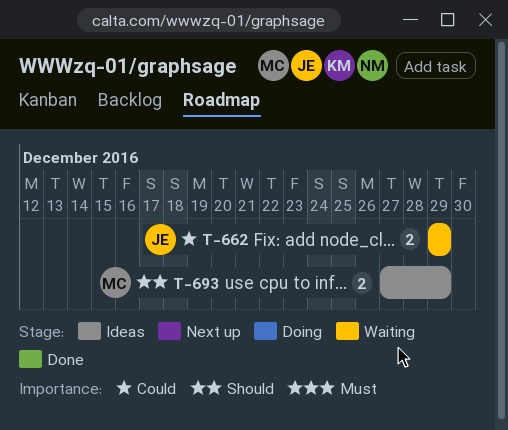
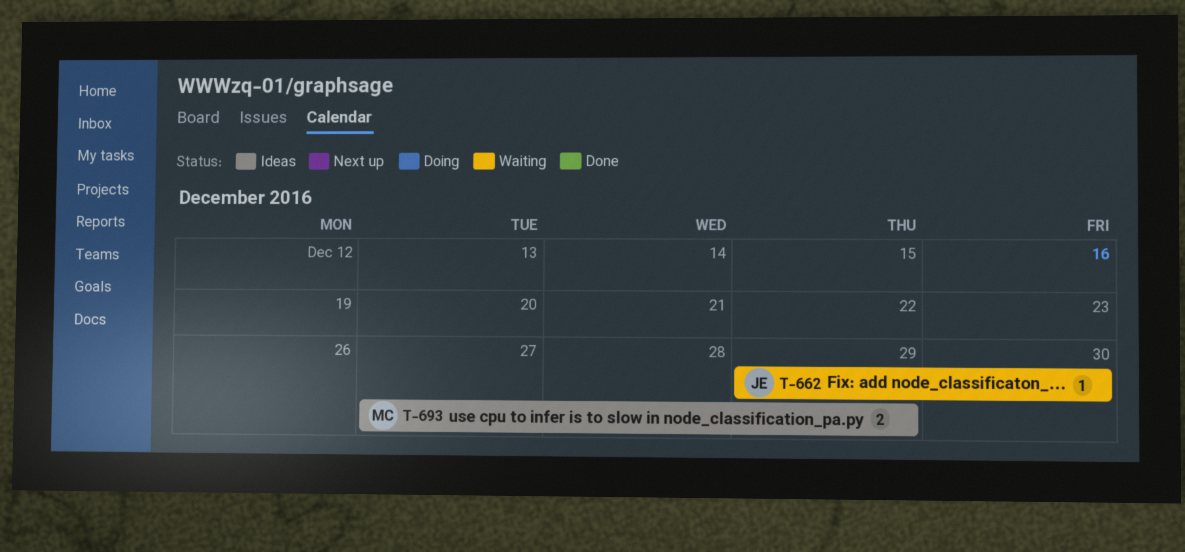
T-662, estimate: 2 -> 1
T-662, due: Dec 29 -> Dec 30

